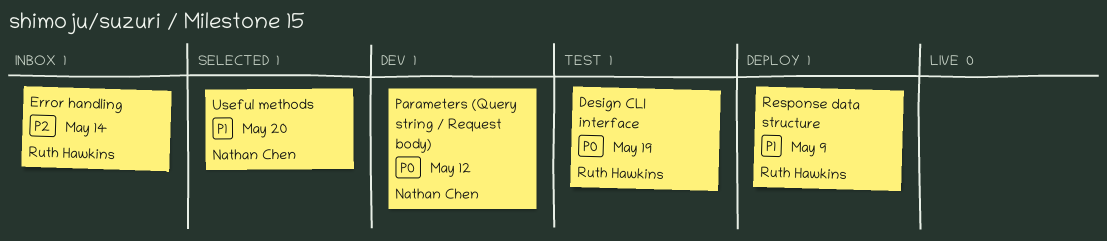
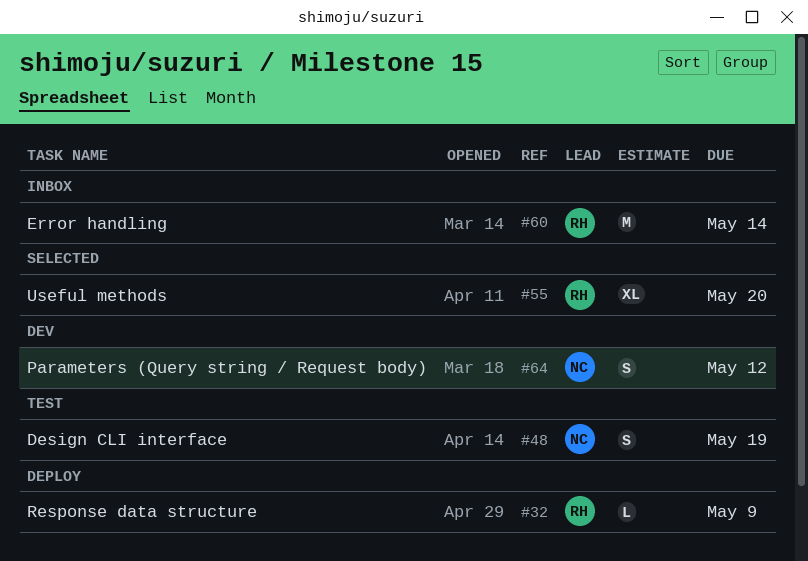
Design CLI interface, owner: Ruth Hawkins -> Nathan Chen
Useful methods, owner: Nathan Chen -> Ruth Hawkins

